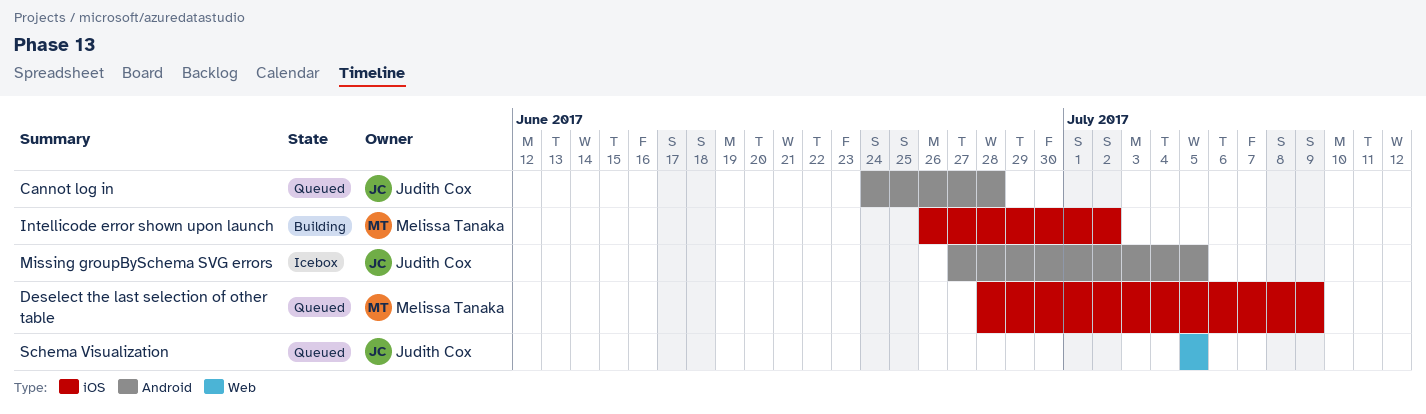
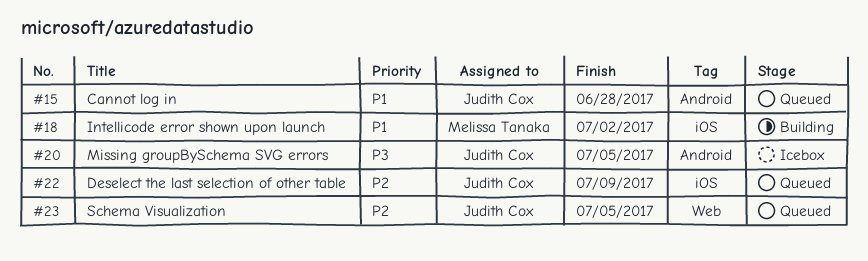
Deselect the last selection of other table, owner: Melissa Tanaka -> Judith Cox

